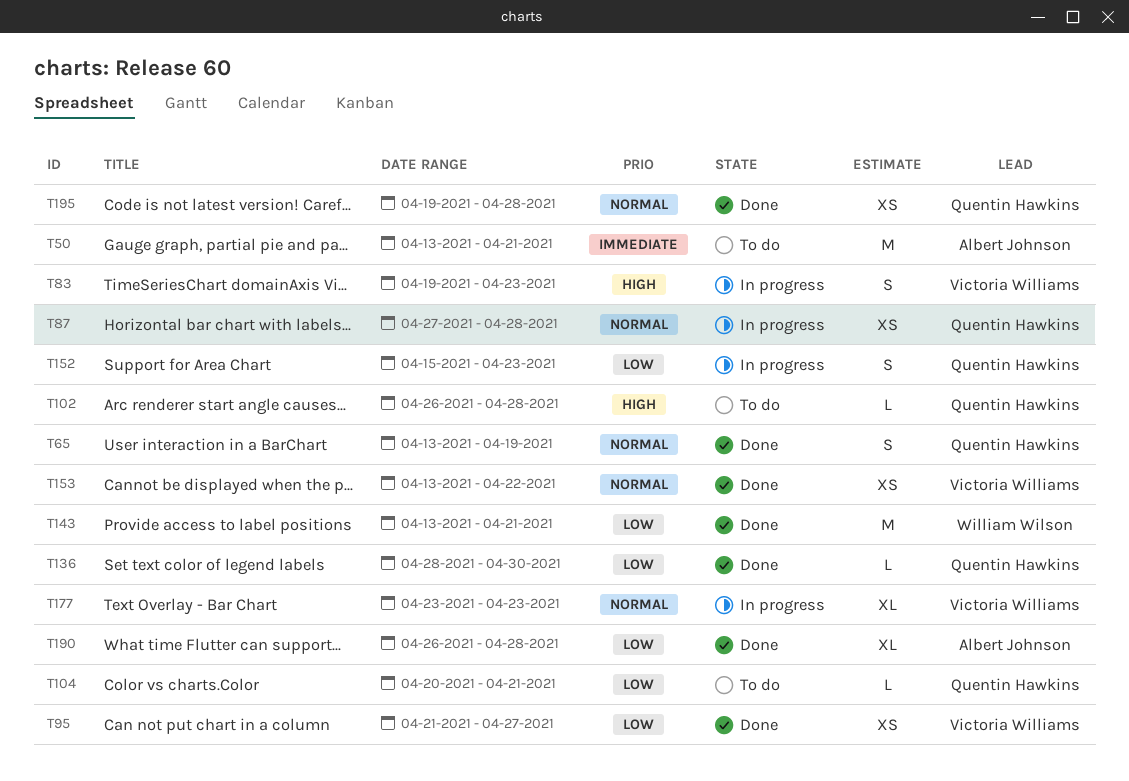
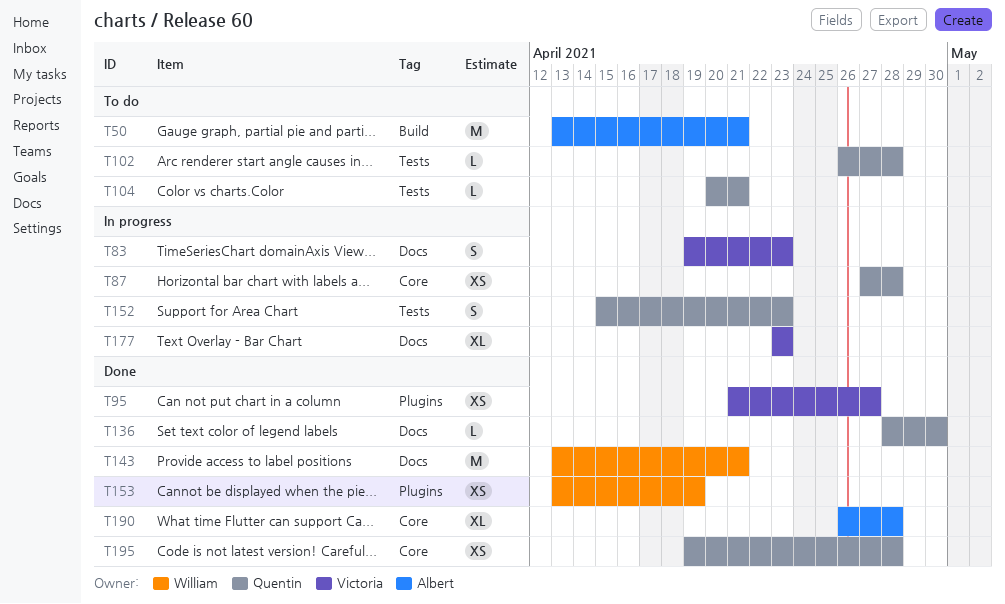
T65: present -> none
T153, owner: Victoria Williams -> William Wilson
T153, due: Apr 22 -> Apr 19

